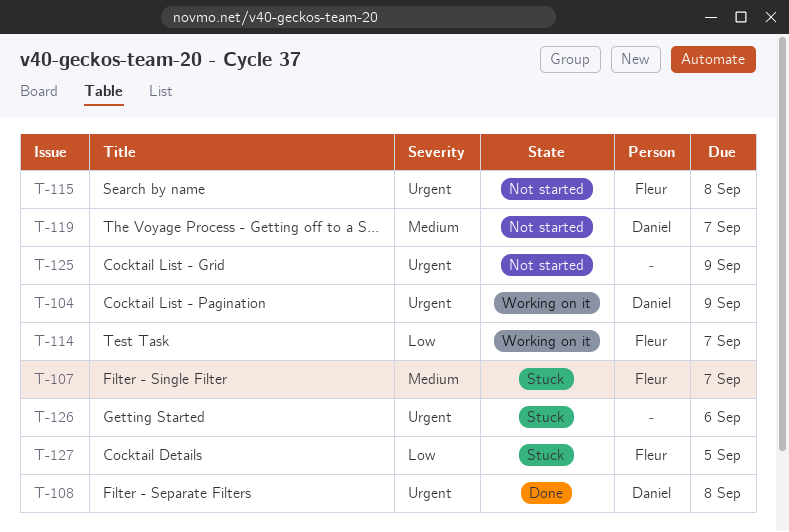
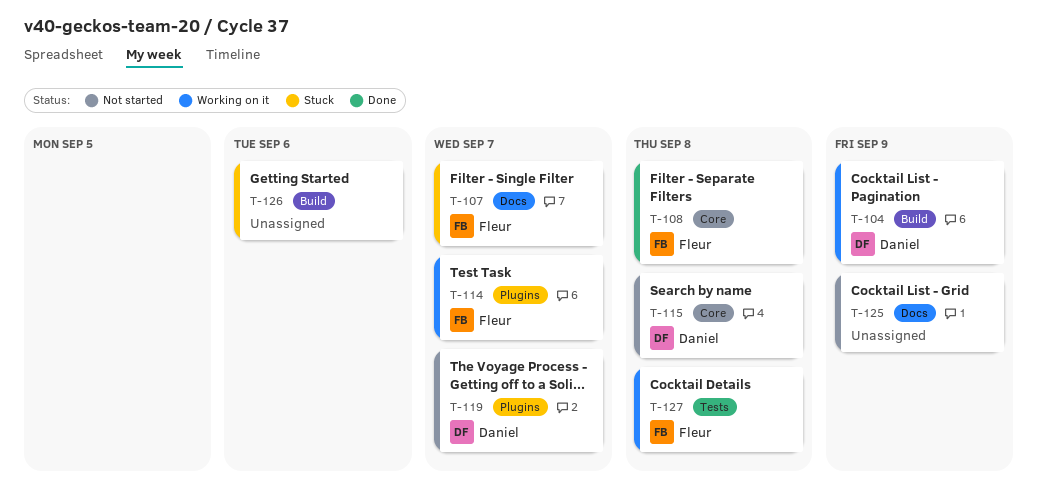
T-108, owner: Daniel -> Fleur
T-115, owner: Fleur -> Daniel
T-127, status: Stuck -> Working on it
T-127, due: Sep 5 -> Sep 8

